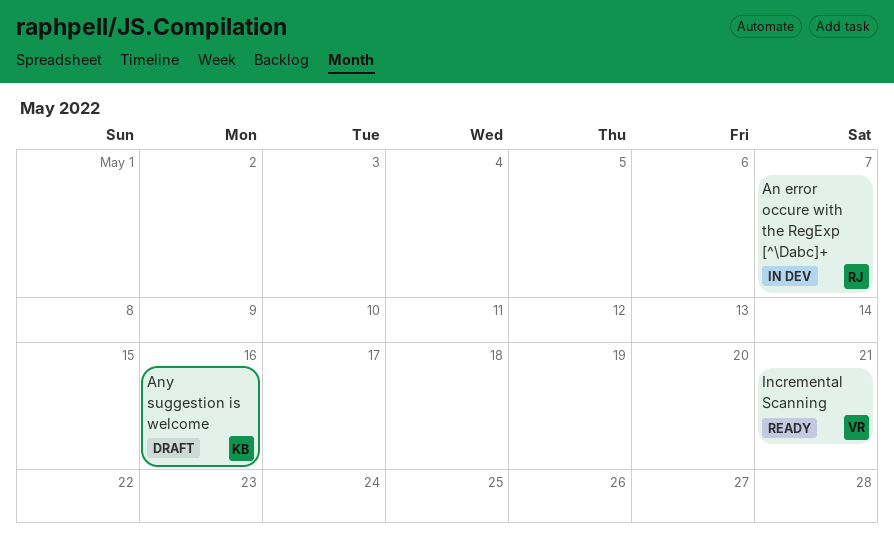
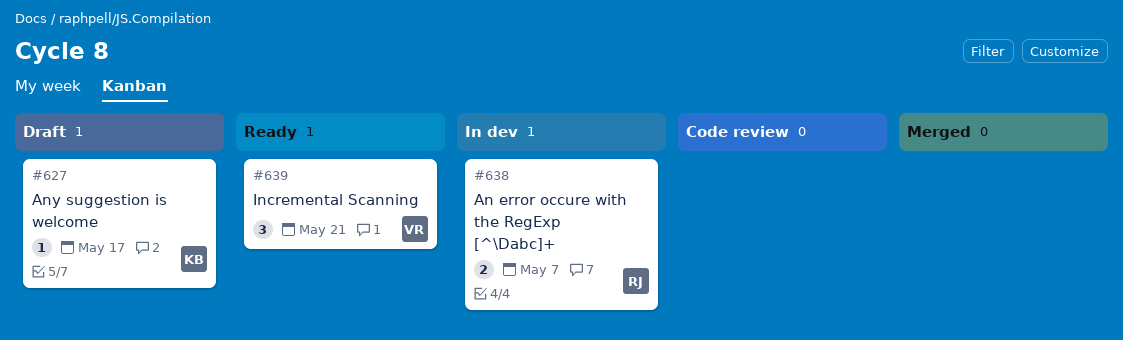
Any suggestion is welcome, due: May 16 -> May 17

